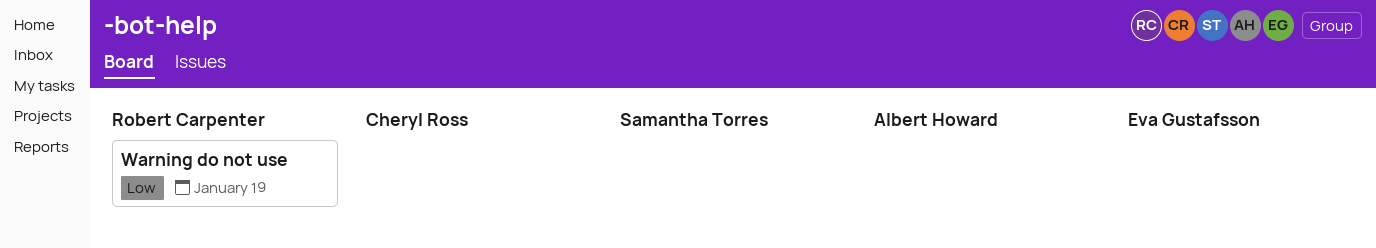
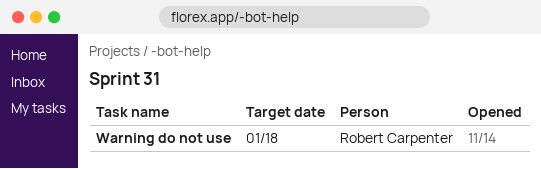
Warning do not use, due: Jan 19 -> Jan 18

